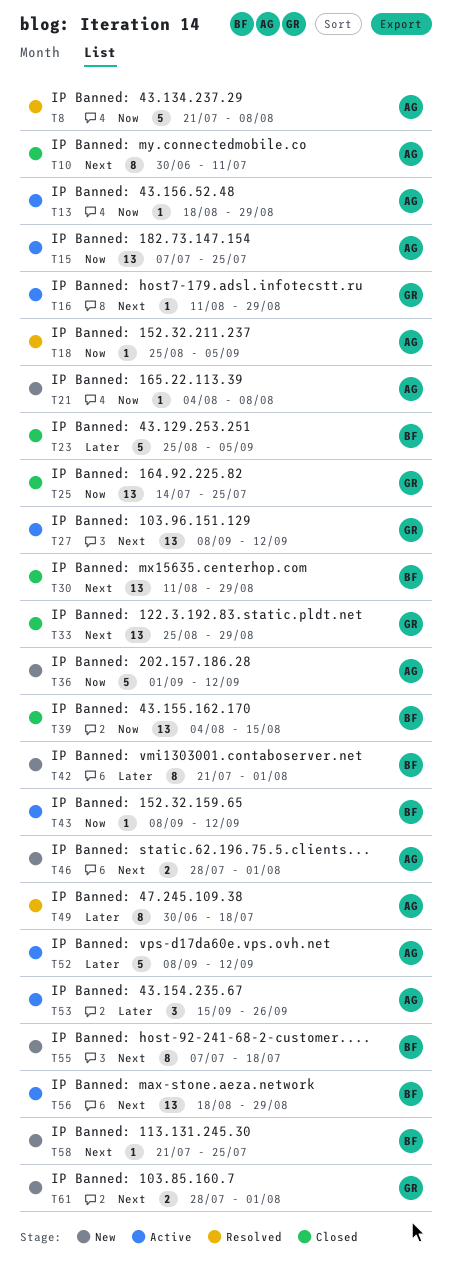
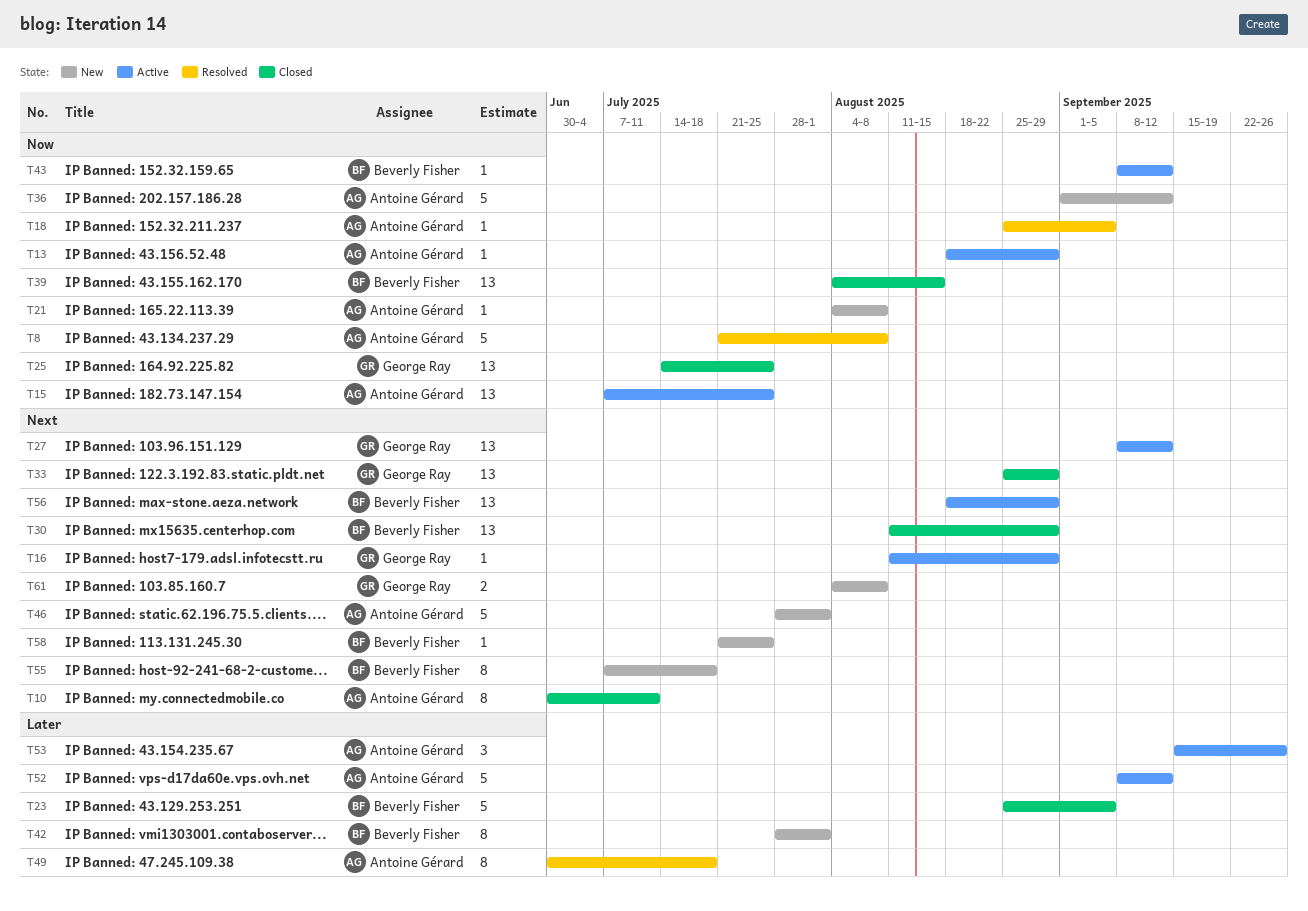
T42, start: Jul 21 -> Jul 28
T46, estimate: 2 -> 5
T61, start: Jul 28 -> Aug 4
T61, due: Aug 1 -> Aug 8

